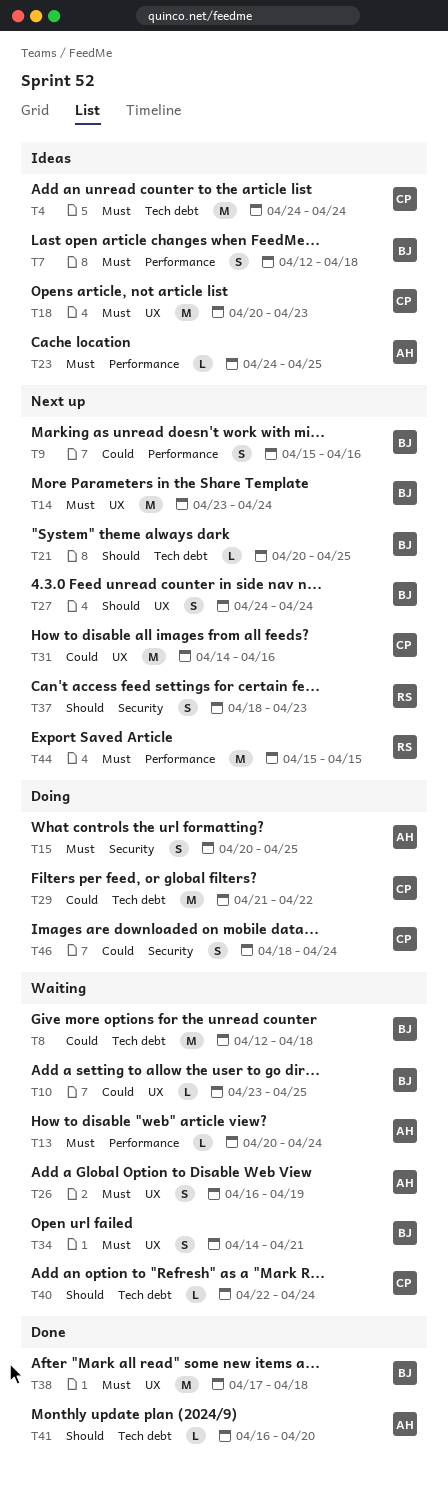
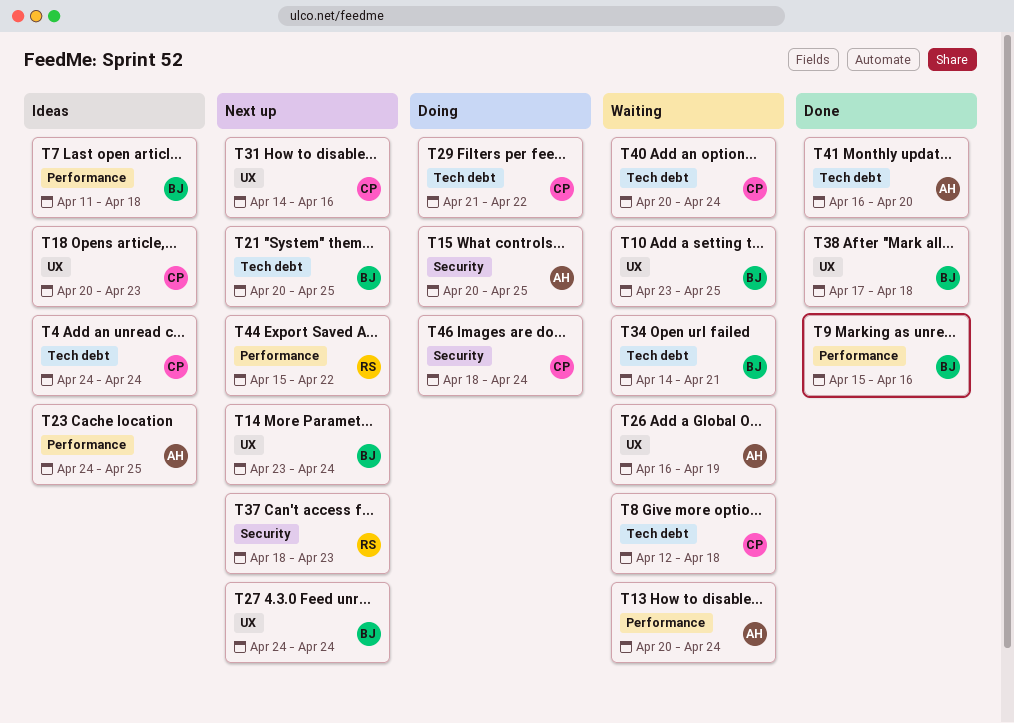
T7, start: Apr 12 -> Apr 11
T8, owner: BJ -> CP
T9, status: Next up -> Done
T34, label: UX -> Tech debt
T40, start: Apr 22 -> Apr 20
T44, due: Apr 15 -> Apr 22

